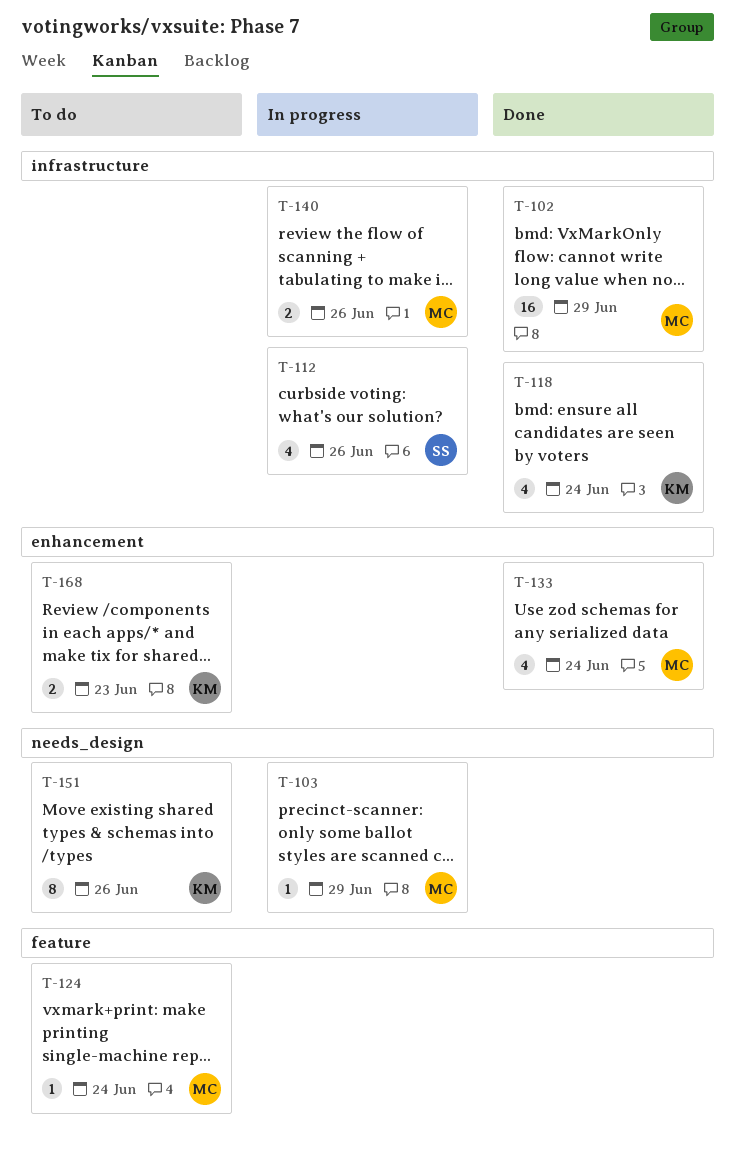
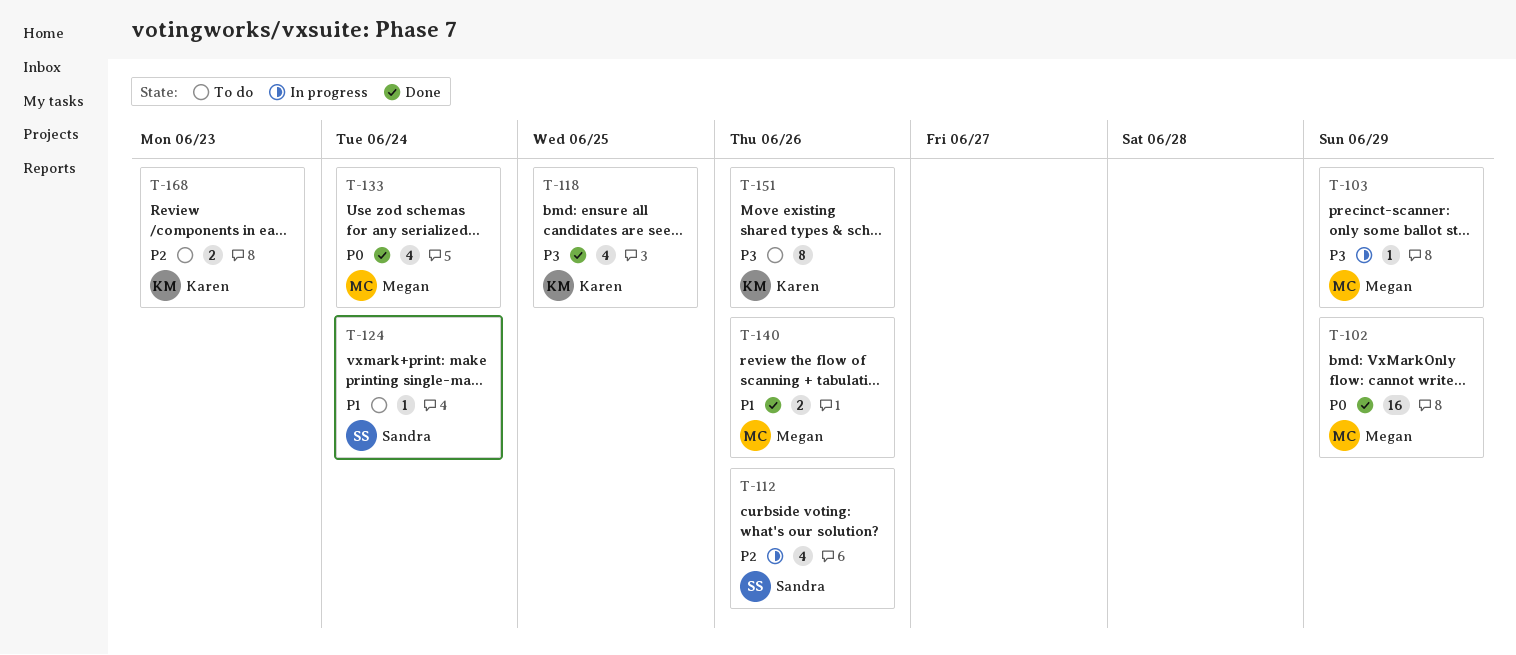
T-118, due: Jun 24 -> Jun 25
T-124, owner: Megan -> Sandra
T-140, status: In progress -> Done

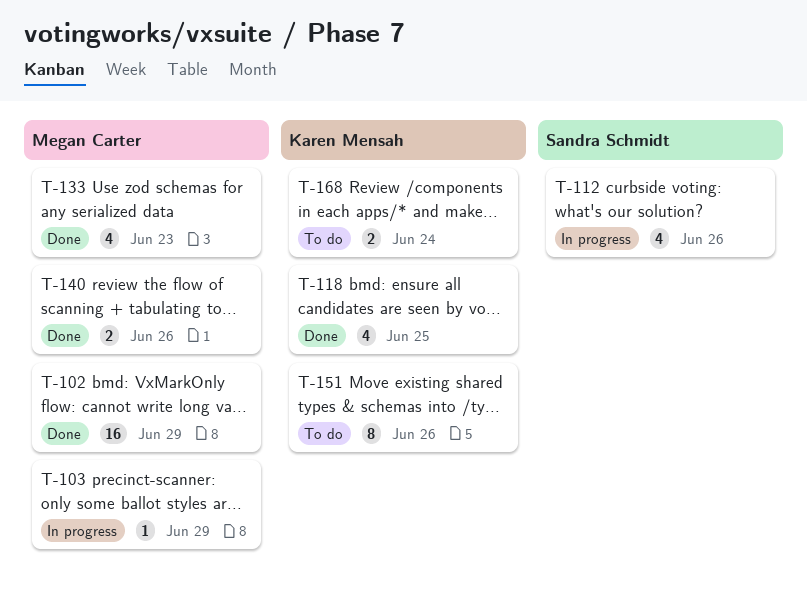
T-124: present -> none
T-133, due: Jun 24 -> Jun 23
T-168, due: Jun 23 -> Jun 24

